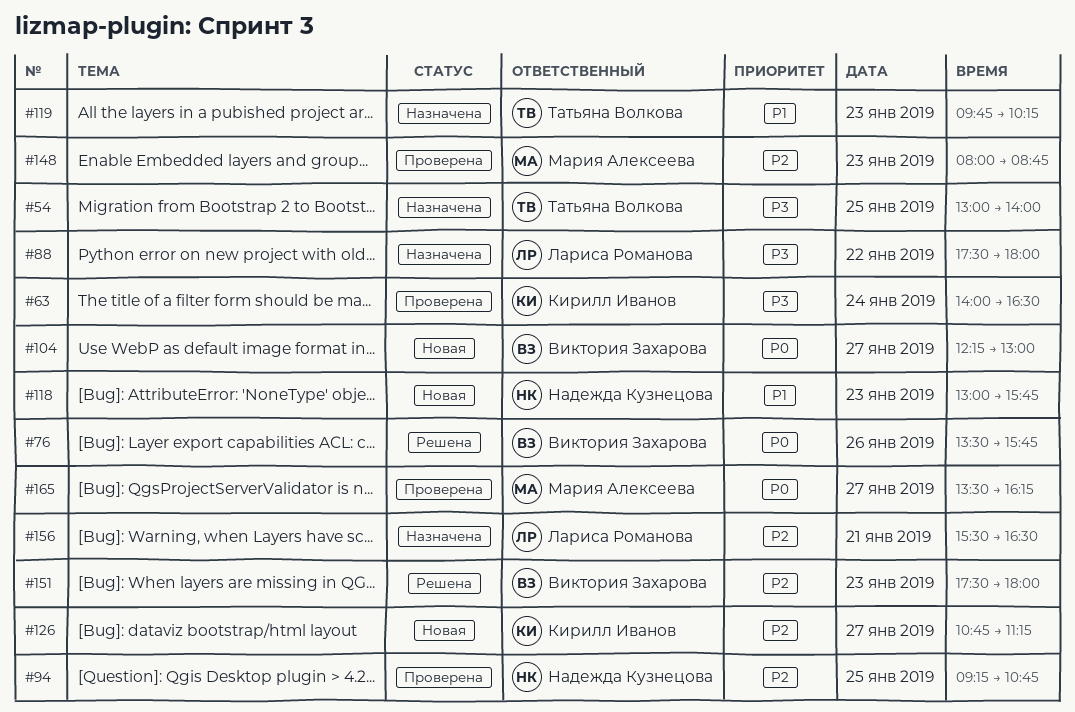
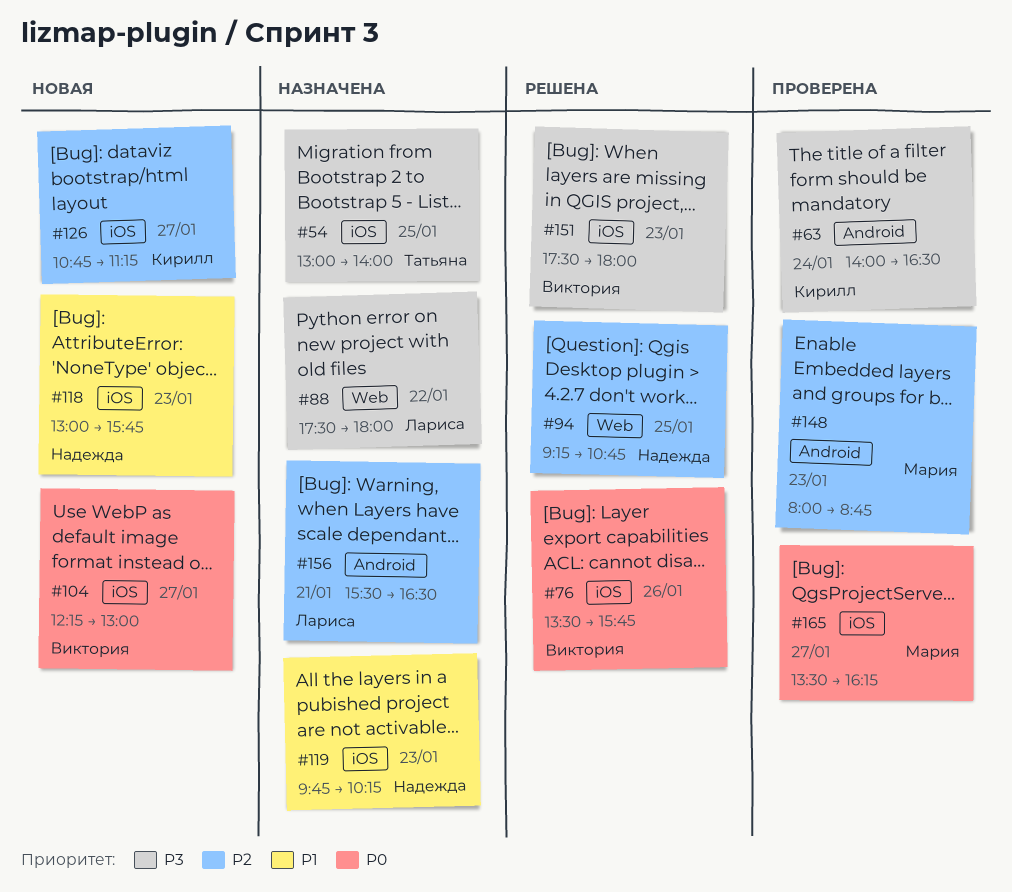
#94, status: Проверена -> Решена
#119, owner: Татьяна Волкова -> Надежда Кузнецова
#151, priority: P2 -> P3

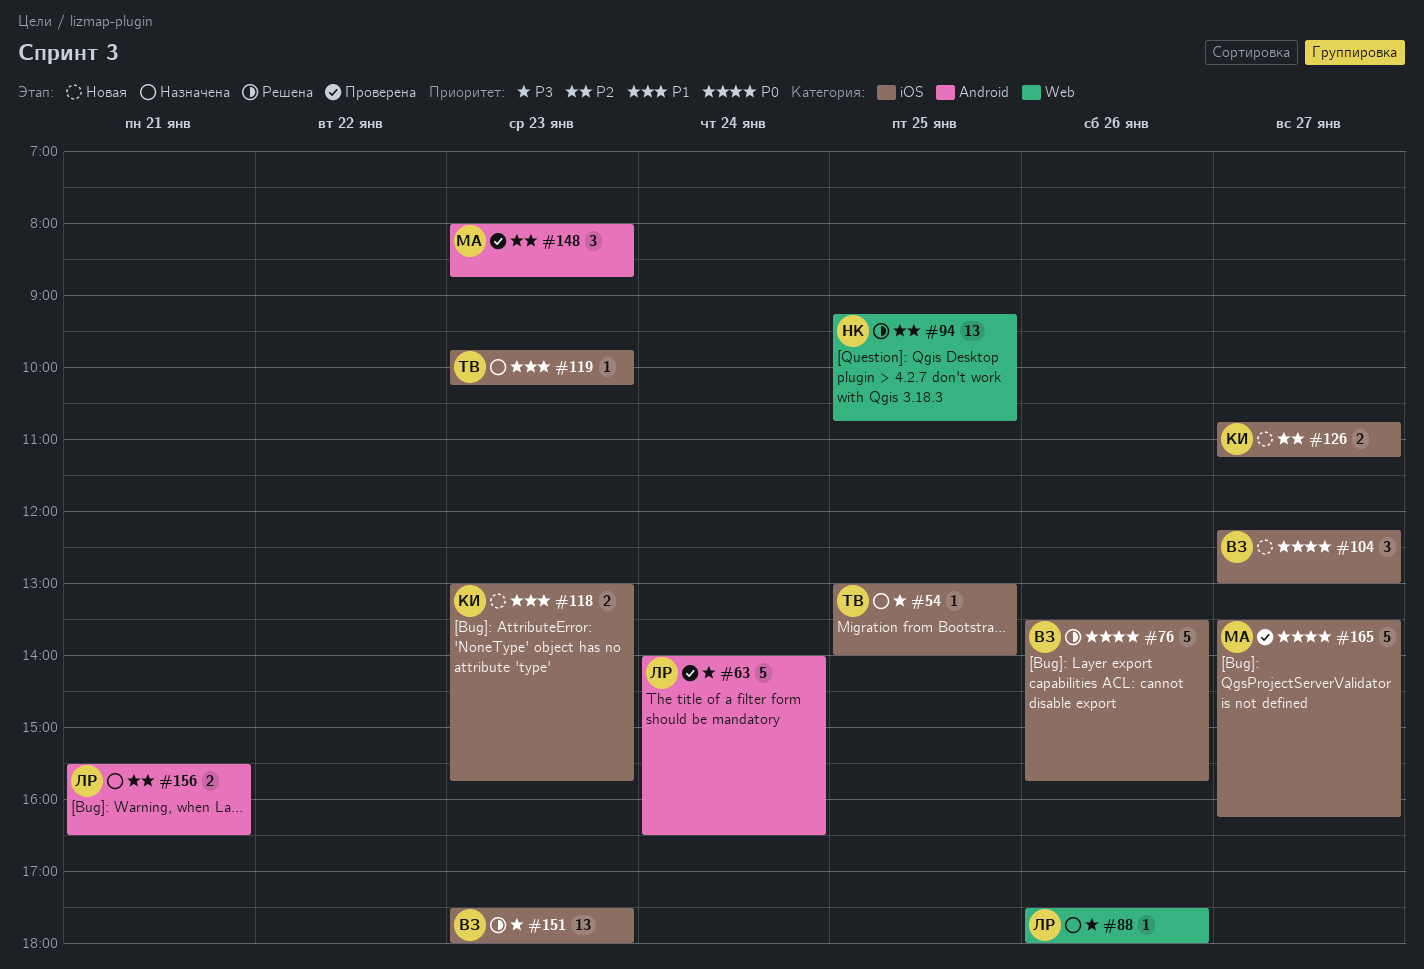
#63, owner: Кирилл -> Лариса
#88, day: Jan 22 -> Jan 26
#118, owner: Надежда -> Кирилл
#119, owner: Надежда -> Татьяна

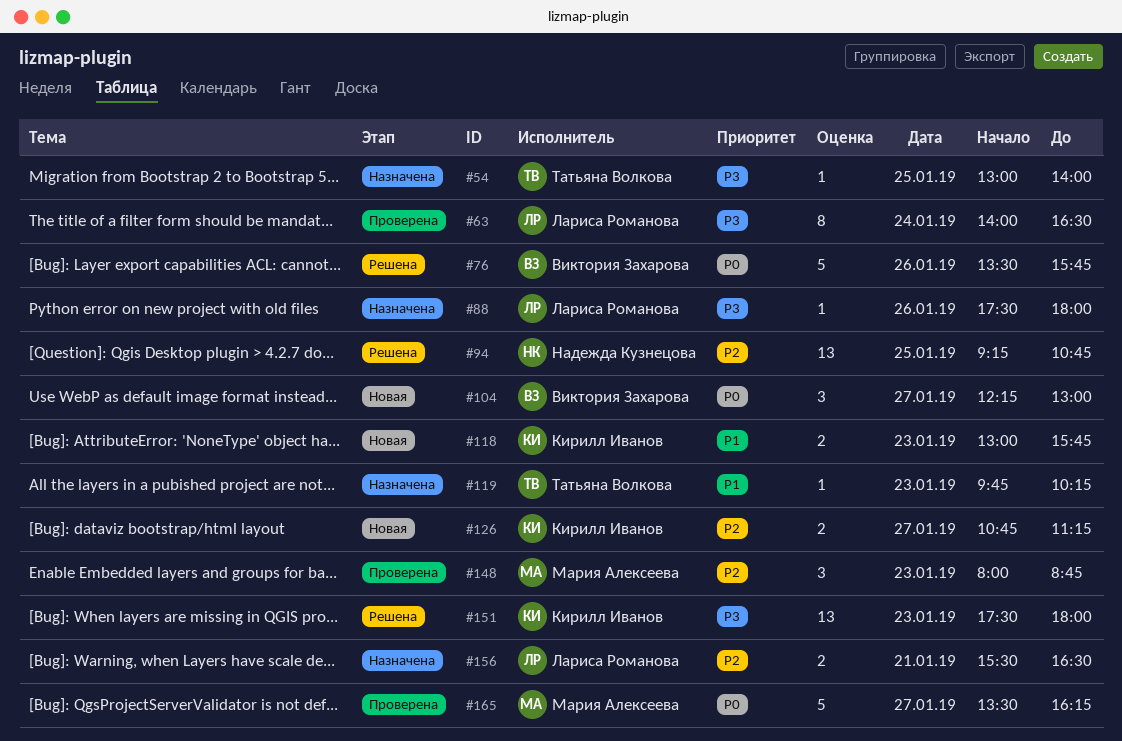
#63, estimate: 5 -> 8
#151, owner: Виктория Захарова -> Кирилл Иванов

